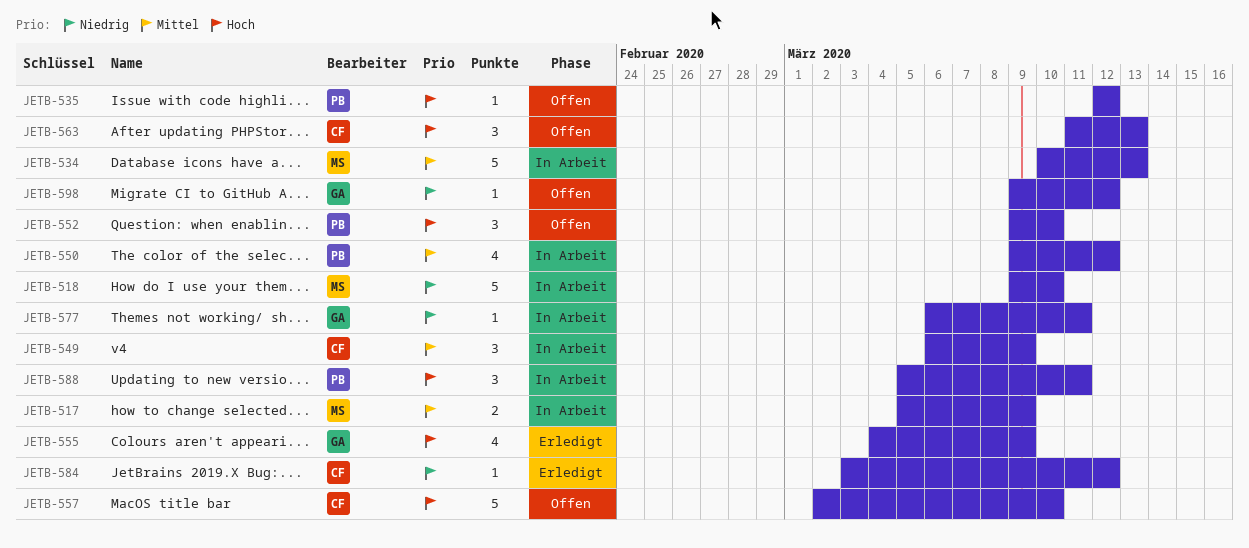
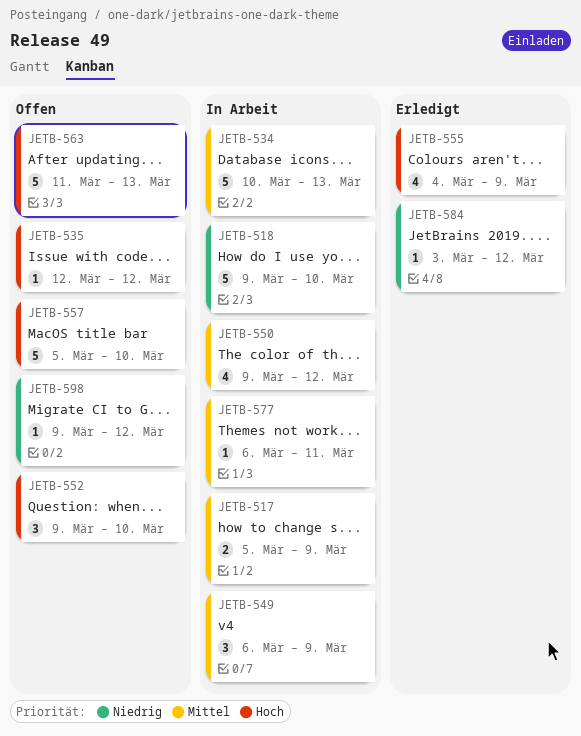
JETB-557, start: Mar 2 -> Mar 5
JETB-563, estimate: 3 -> 5
JETB-577, priority: Niedrig -> Mittel
JETB-588: present -> none

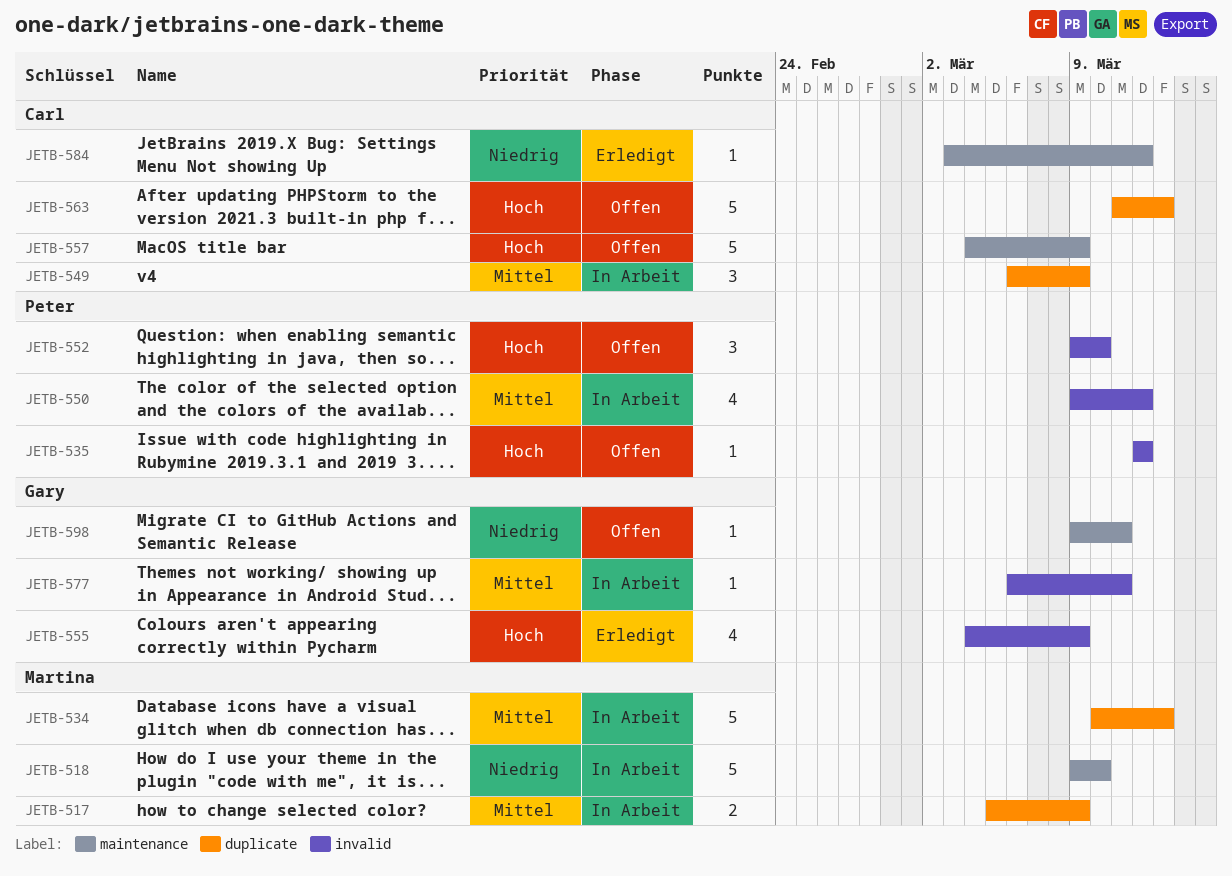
JETB-557, start: Mar 5 -> Mar 4
JETB-557, due: Mar 10 -> Mar 9
JETB-598, due: Mar 12 -> Mar 11

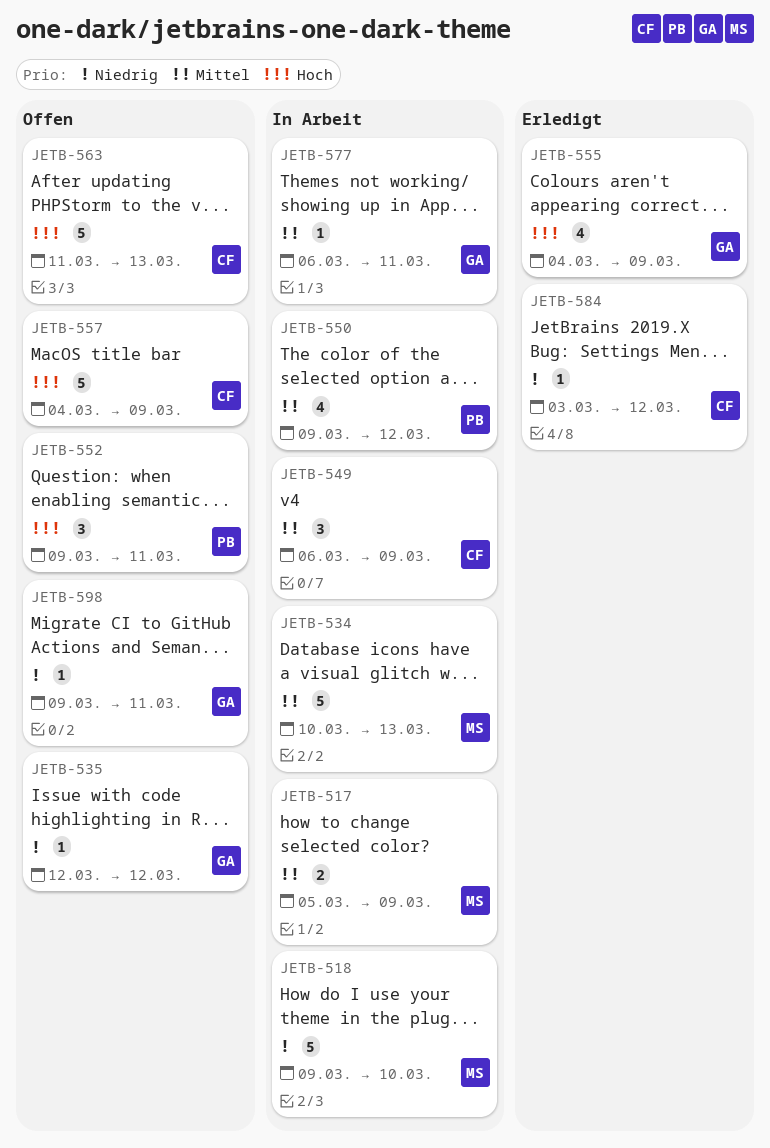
JETB-535, owner: Peter -> Gary
JETB-535, priority: Hoch -> Niedrig
JETB-552, due: Mar 10 -> Mar 11

